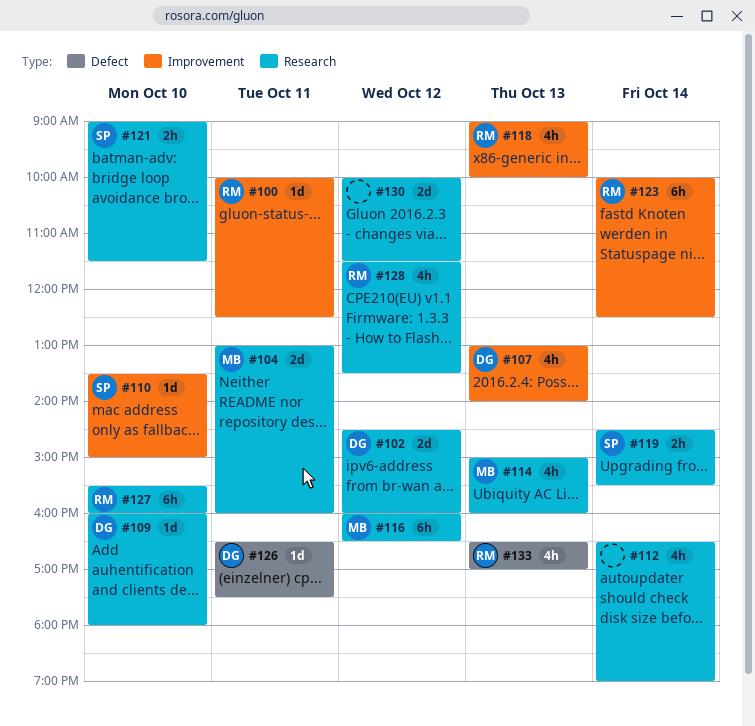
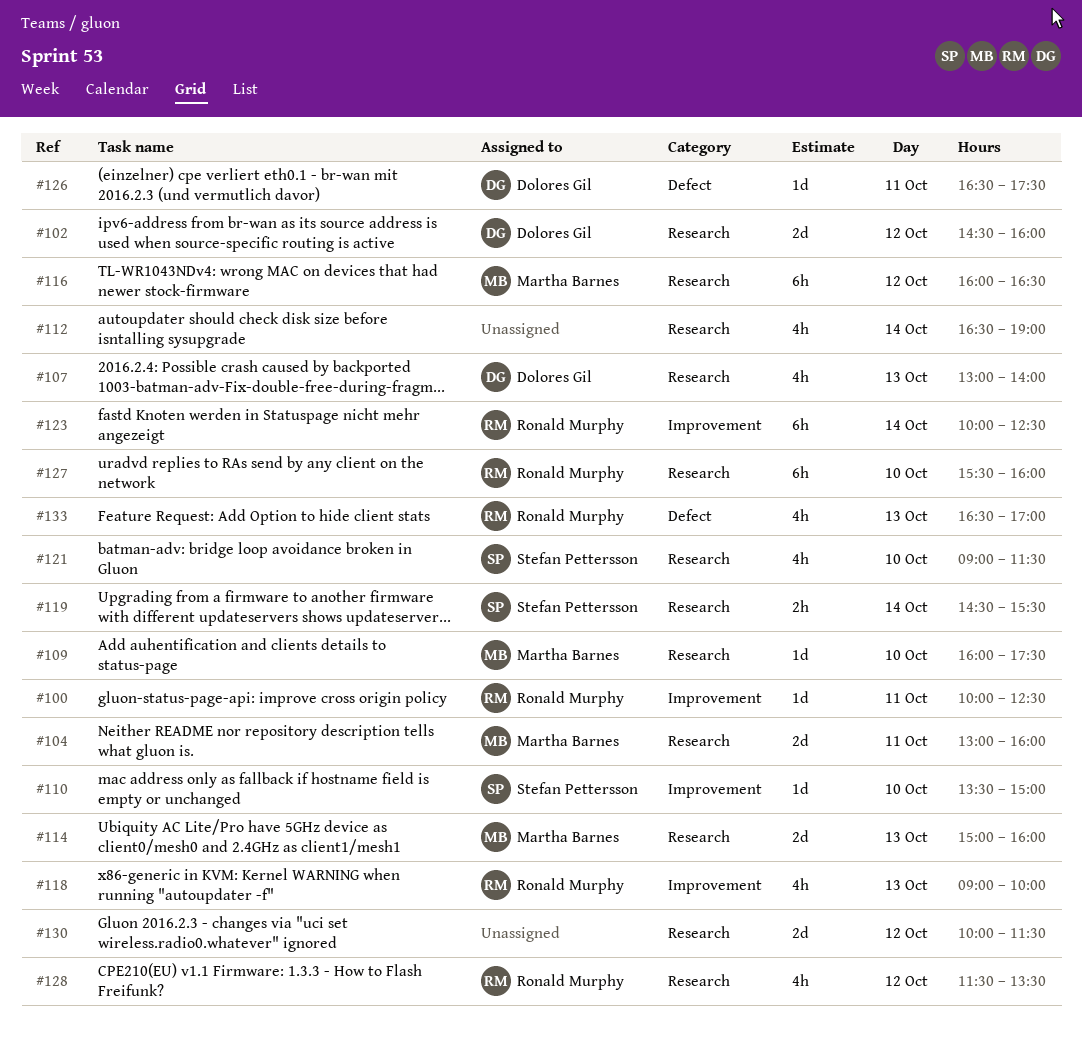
#107, label: Improvement -> Research
#109, owner: Dolores Gil -> Martha Barnes
#109, ends: 18:00 -> 17:30
#114, estimate: 4h -> 2d
#121, estimate: 2h -> 4h

